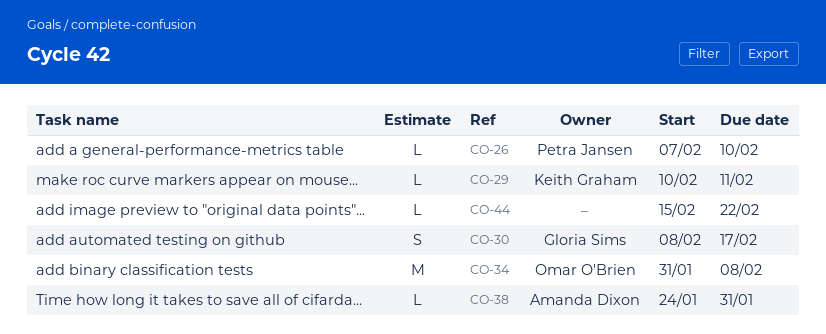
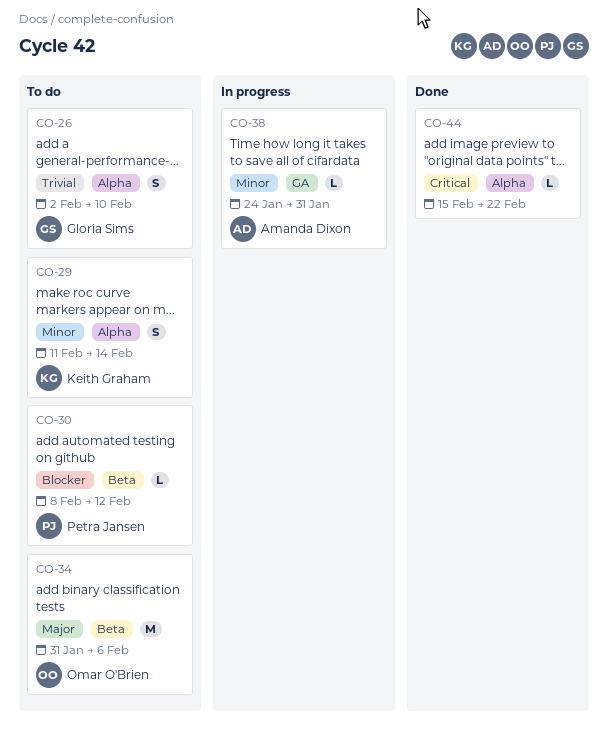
CO-26, owner: Petra Jansen -> Gloria Sims
CO-26, estimate: L -> S
CO-26, start: Feb 7 -> Feb 2
CO-29, estimate: L -> S
CO-29, start: Feb 10 -> Feb 11
CO-29, due: Feb 11 -> Feb 14
CO-30, owner: Gloria Sims -> Petra Jansen
CO-30, estimate: S -> L
CO-30, due: Feb 17 -> Feb 12
CO-34, due: Feb 8 -> Feb 6

